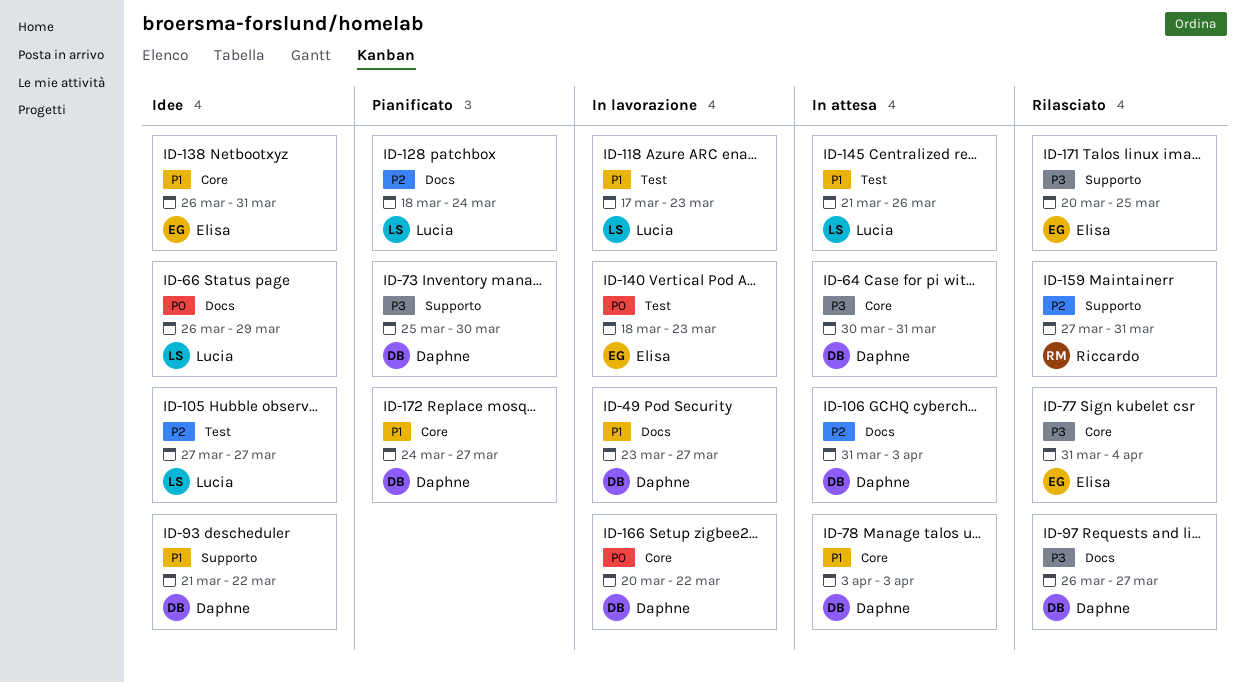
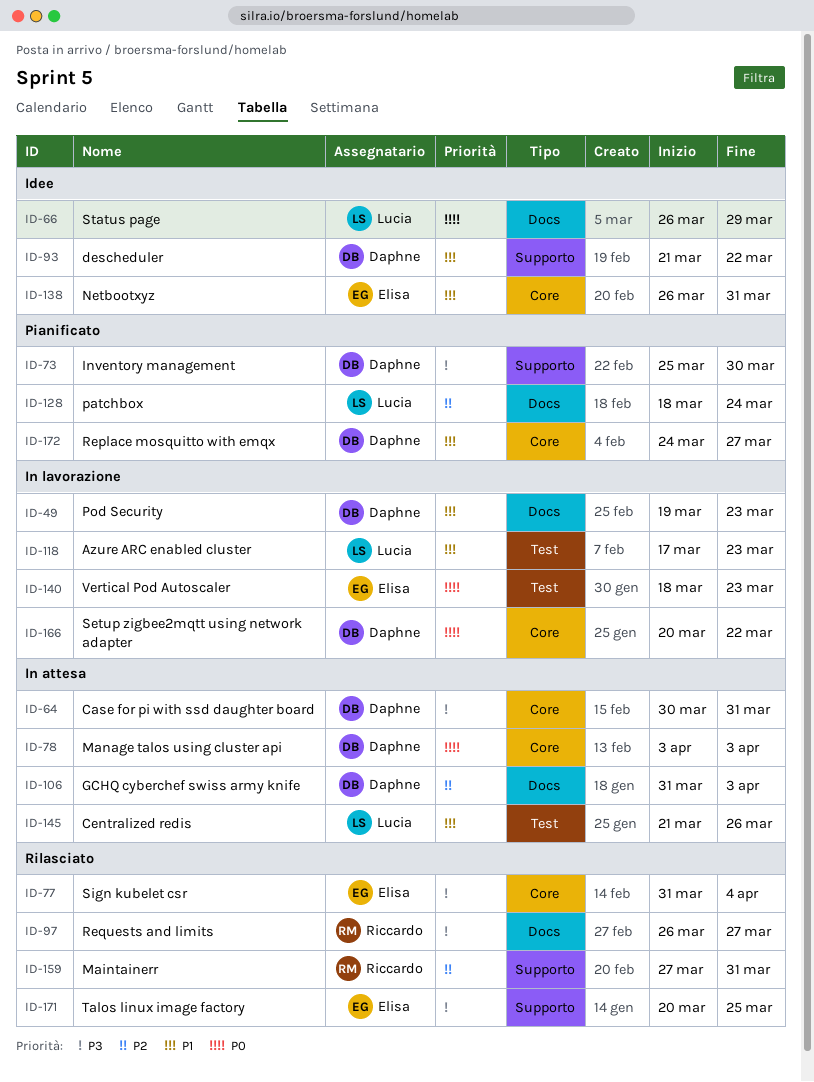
ID-49, start: Mar 23 -> Mar 19
ID-49, due: Mar 27 -> Mar 23
ID-78, priority: P1 -> P0
ID-97, owner: Daphne -> Riccardo
ID-105: present -> none

